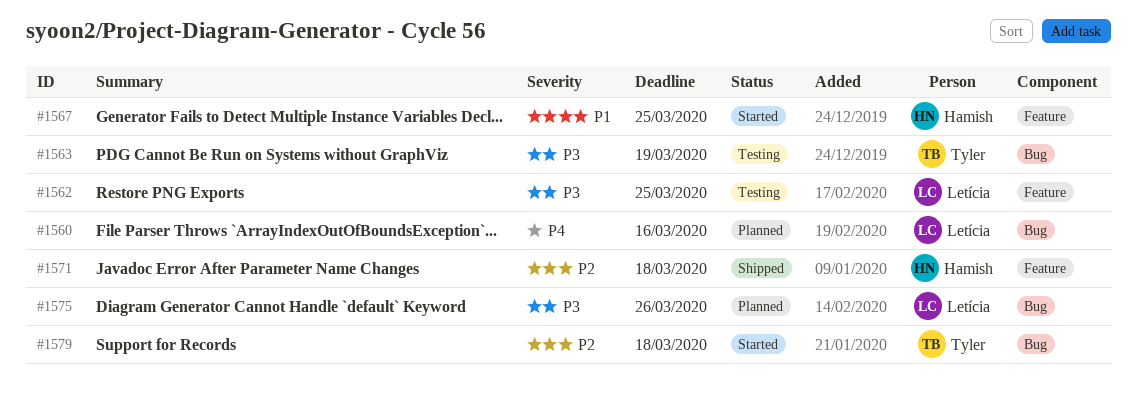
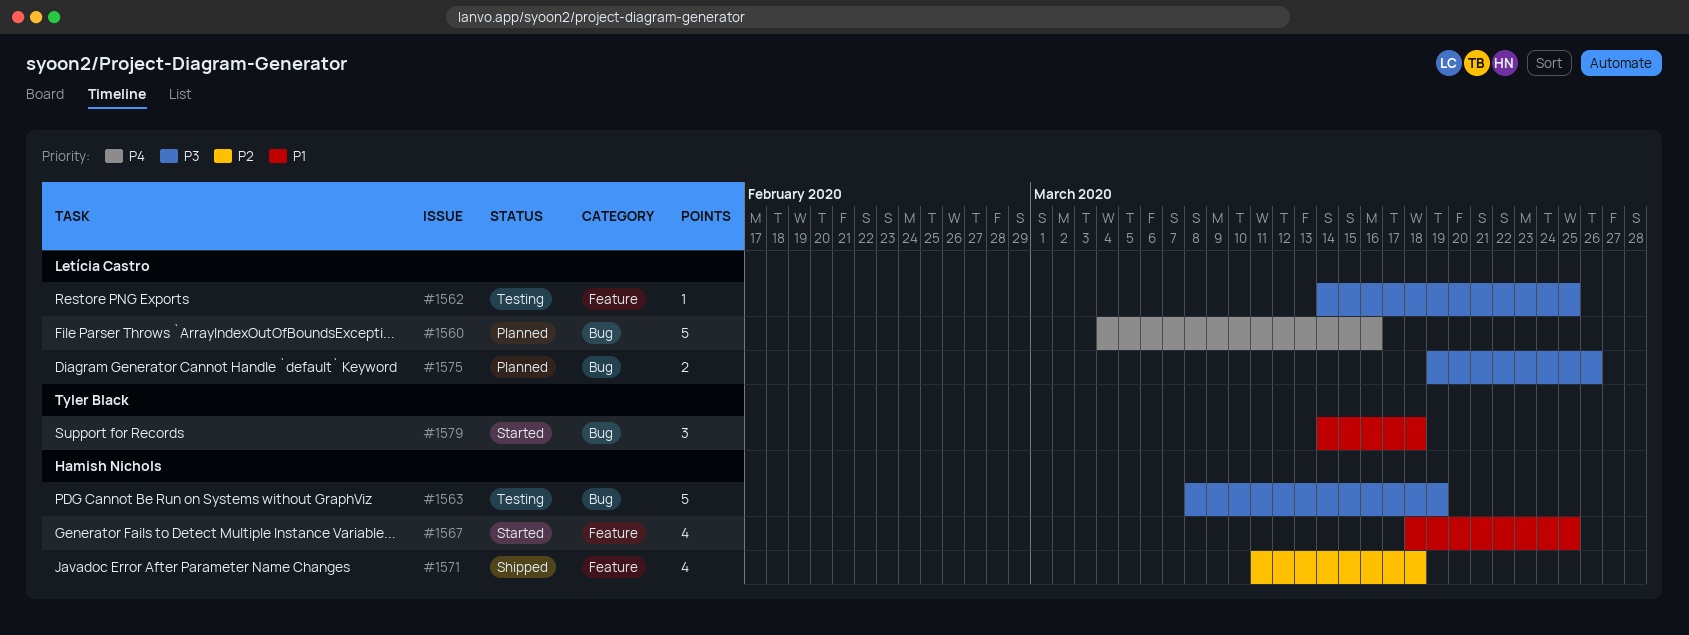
#1563, owner: Tyler Black -> Hamish Nichols
#1579, priority: P2 -> P1

